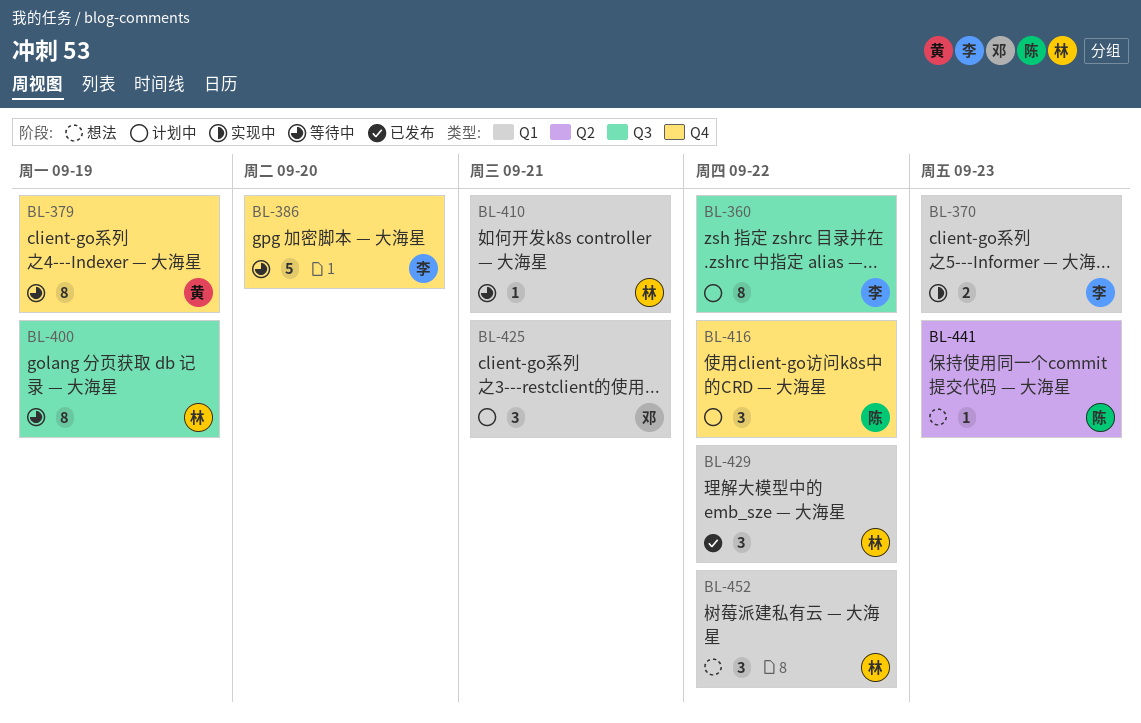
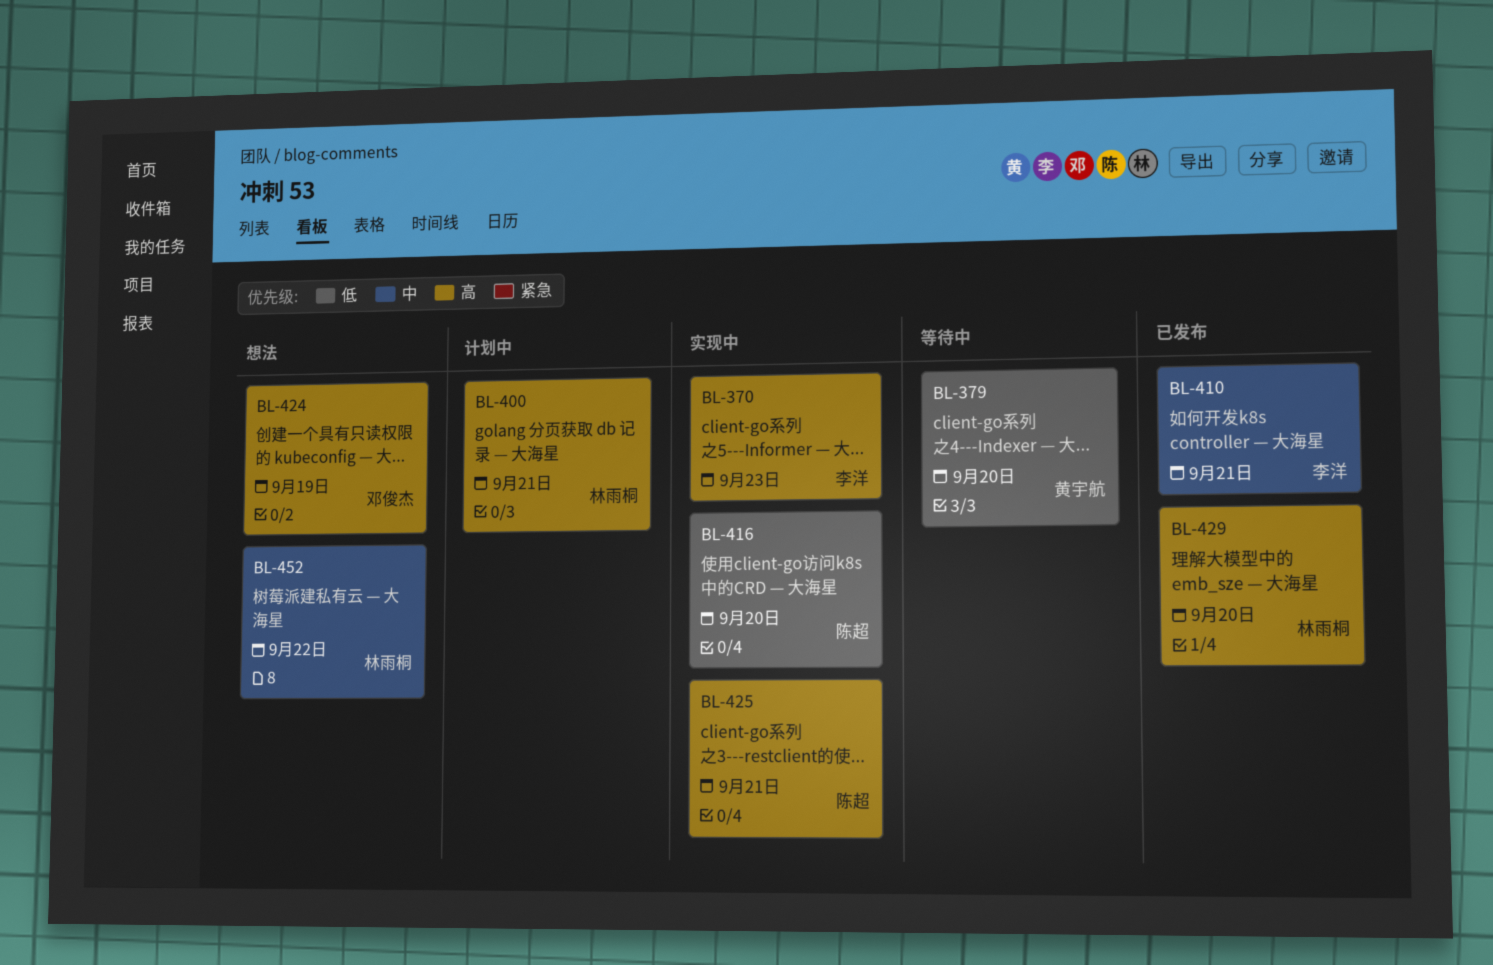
BL-360: present -> none
BL-379, due: Sep 19 -> Sep 20
BL-386: present -> none
BL-400, status: 等待中 -> 计划中
BL-400, due: Sep 19 -> Sep 21
BL-410, status: 等待中 -> 已发布
BL-410, owner: 林雨桐 -> 李洋
BL-416, status: 计划中 -> 实现中
BL-416, due: Sep 22 -> Sep 20
BL-424: none -> present
BL-425, status: 计划中 -> 实现中
BL-425, owner: 邓俊杰 -> 陈超
BL-429, due: Sep 22 -> Sep 20
BL-441: present -> none

